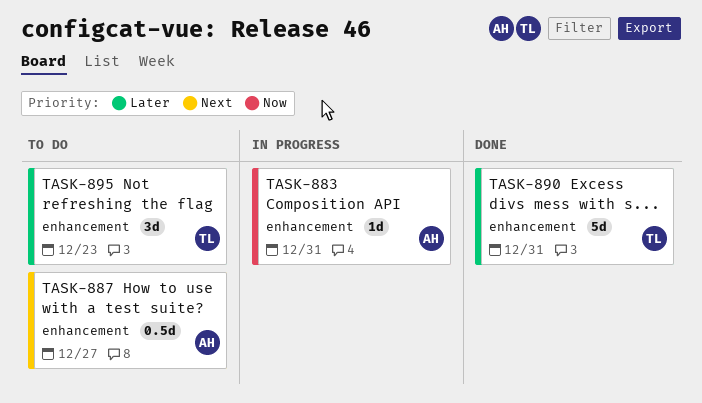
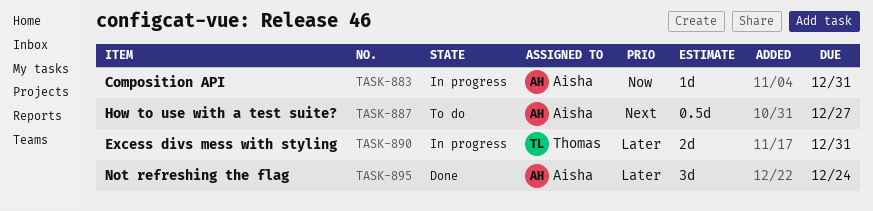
TASK-890, status: Done -> In progress
TASK-890, estimate: 5d -> 2d
TASK-895, status: To do -> Done
TASK-895, owner: Thomas -> Aisha
TASK-895, due: Dec 23 -> Dec 24

